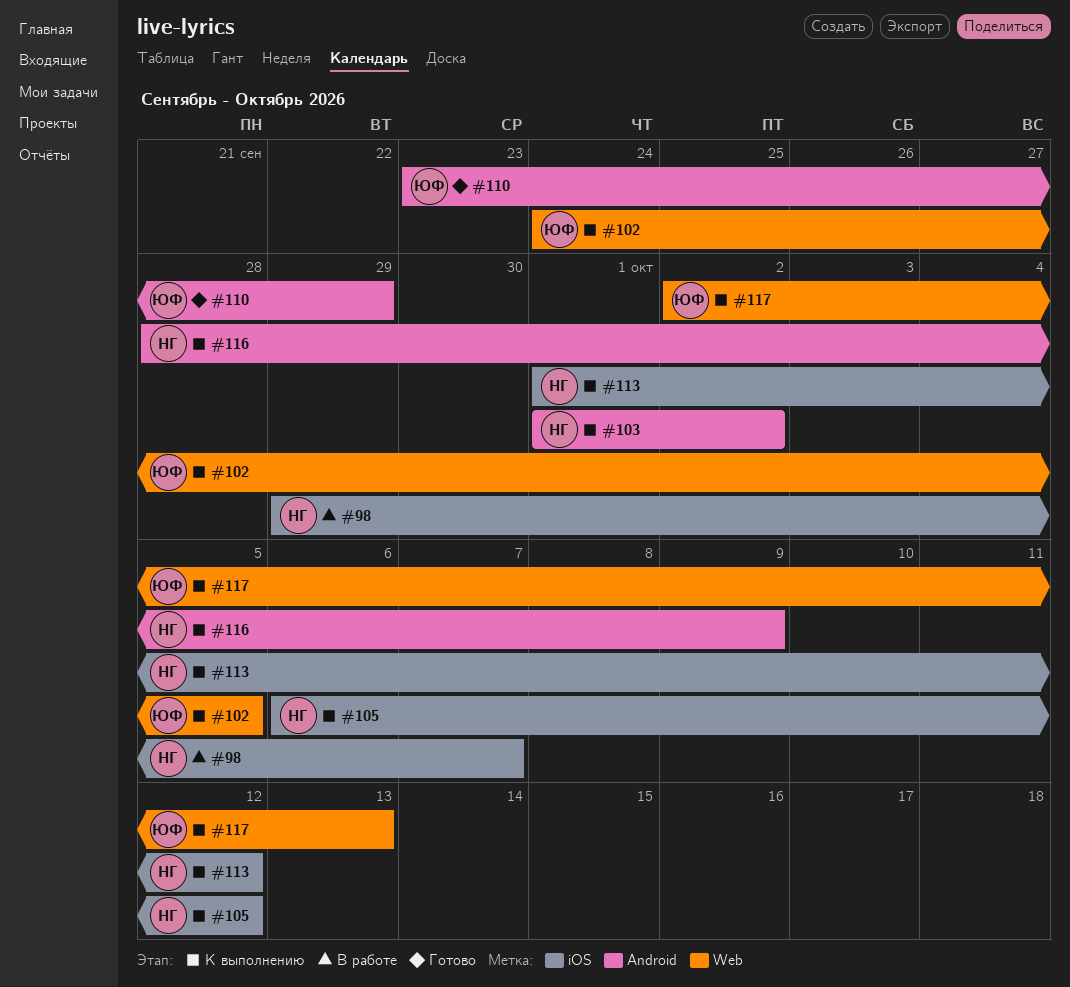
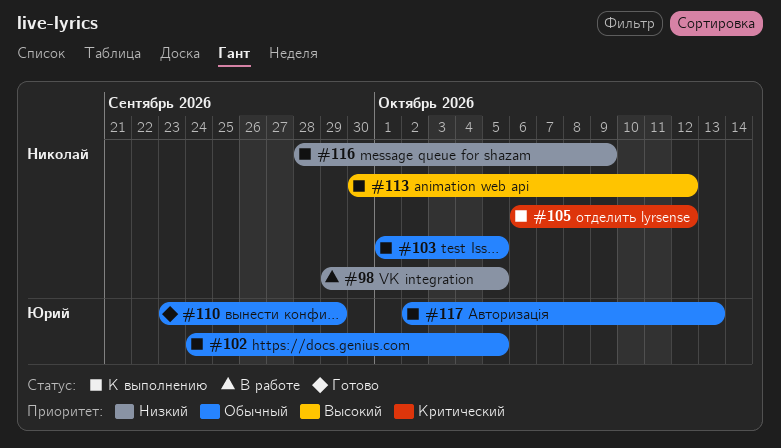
#98, due: Oct 7 -> Oct 5
#103, due: Oct 2 -> Oct 5
#113, start: Oct 1 -> Sep 30

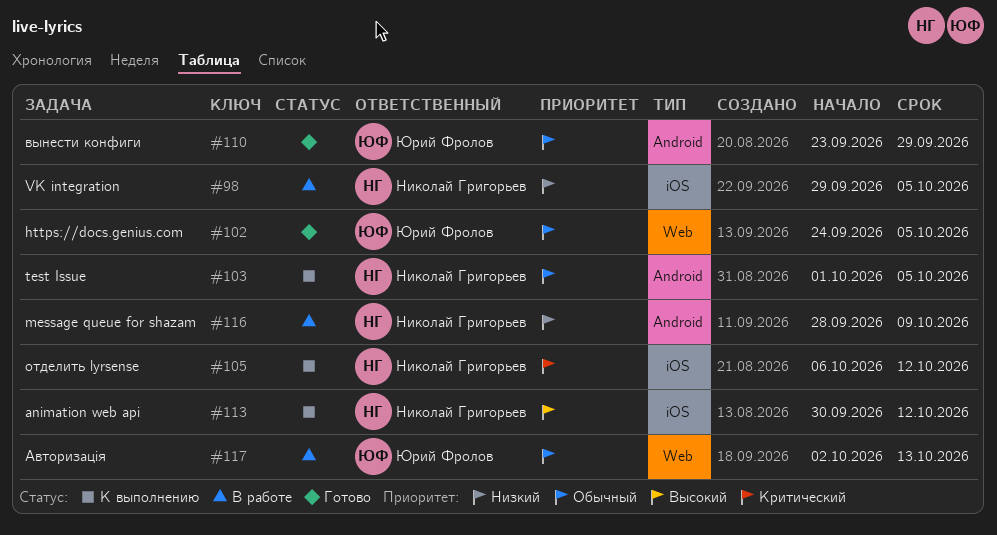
#102, status: К выполнению -> Готово
#116, status: К выполнению -> В работе
#117, status: К выполнению -> В работе

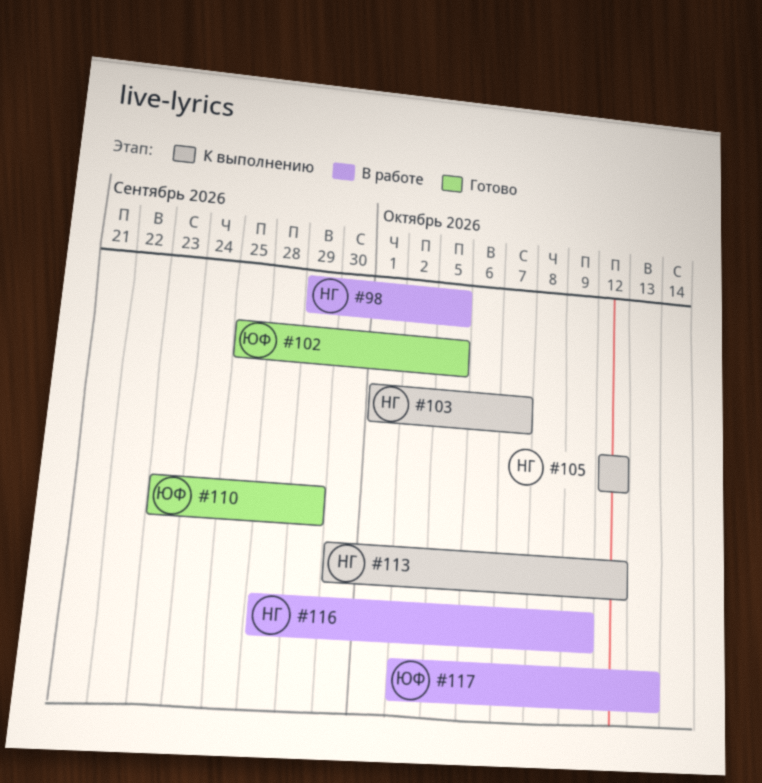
#102, start: Sep 24 -> Sep 25
#103, due: Oct 5 -> Oct 7
#105, start: Oct 6 -> Oct 12

